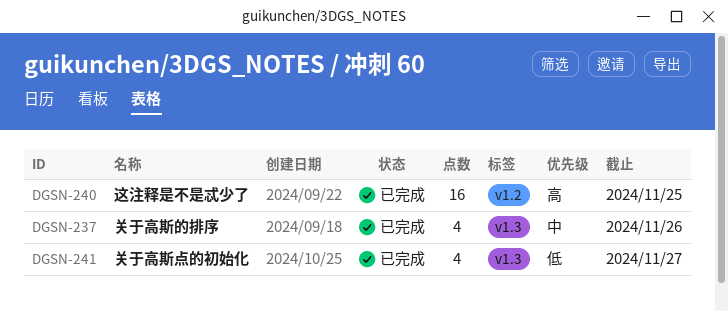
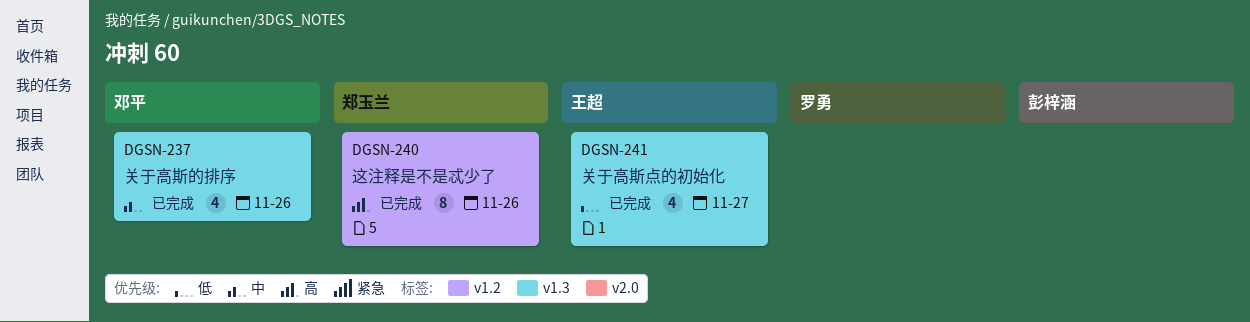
DGSN-240, estimate: 16 -> 8
DGSN-240, due: Nov 25 -> Nov 26

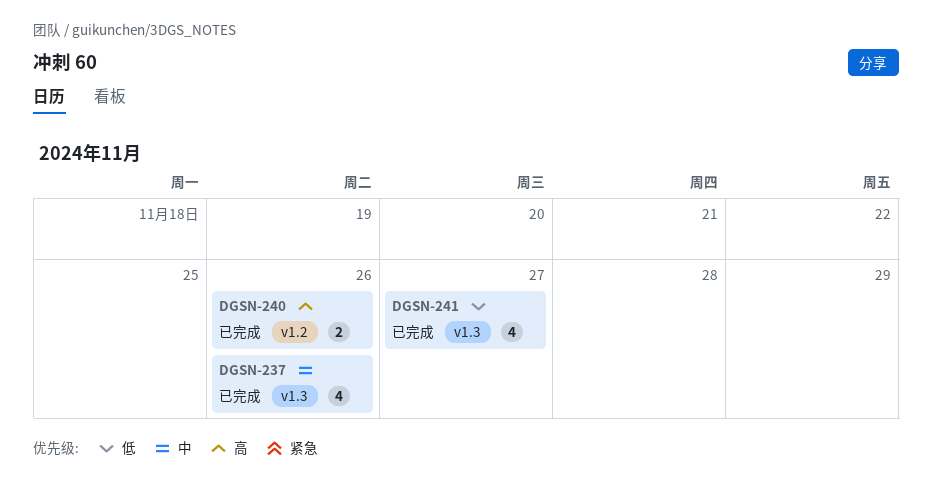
DGSN-240, estimate: 8 -> 2

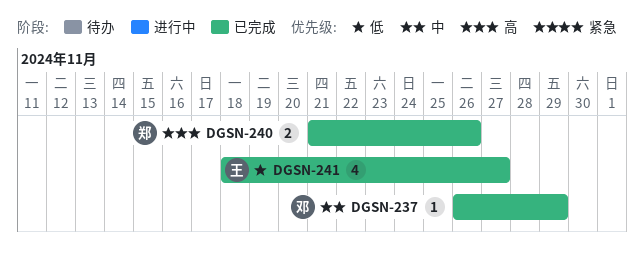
DGSN-237, estimate: 4 -> 1
DGSN-237, due: Nov 26 -> Nov 29

